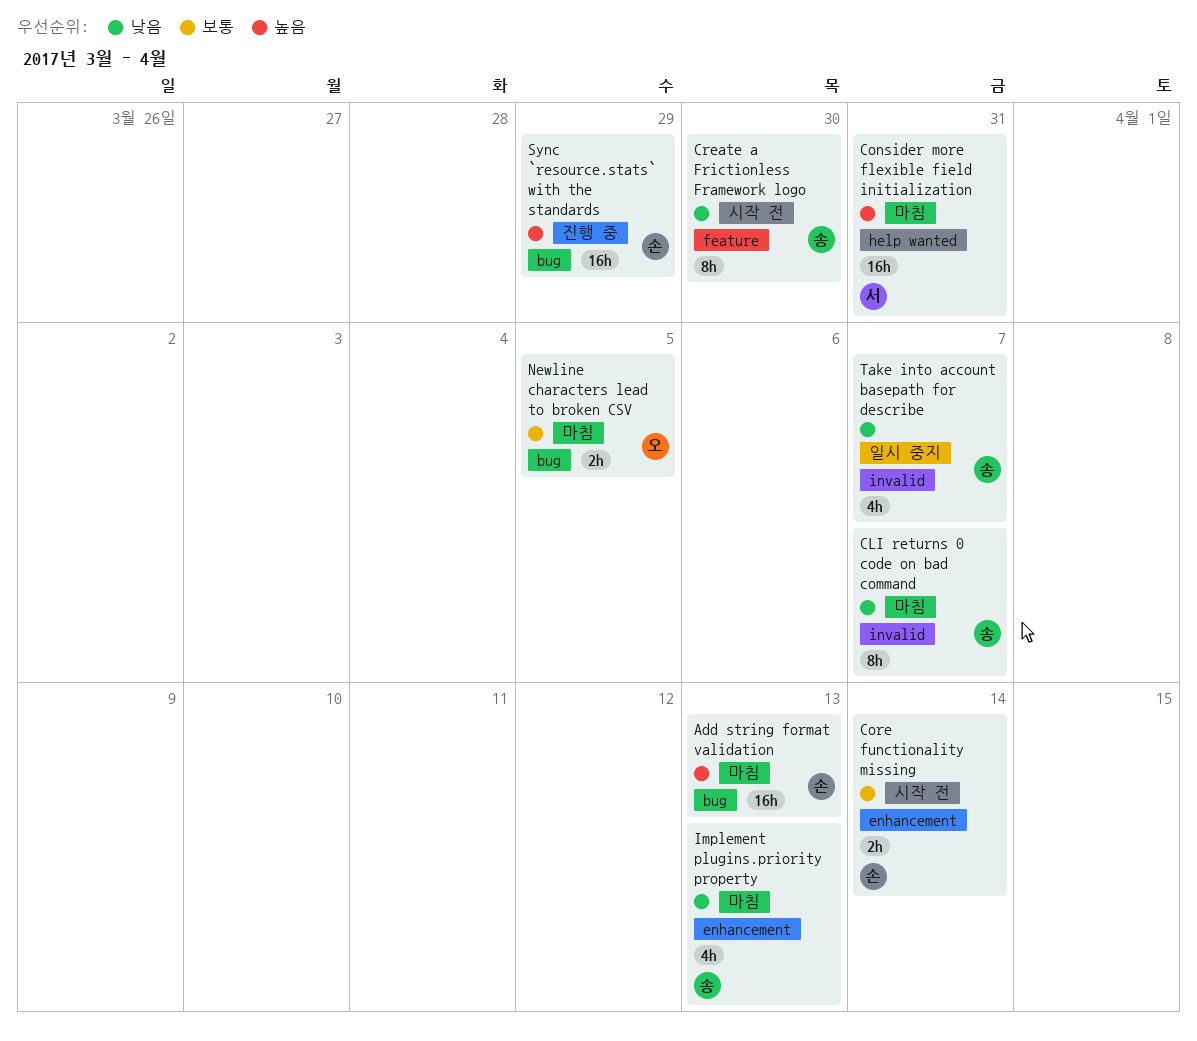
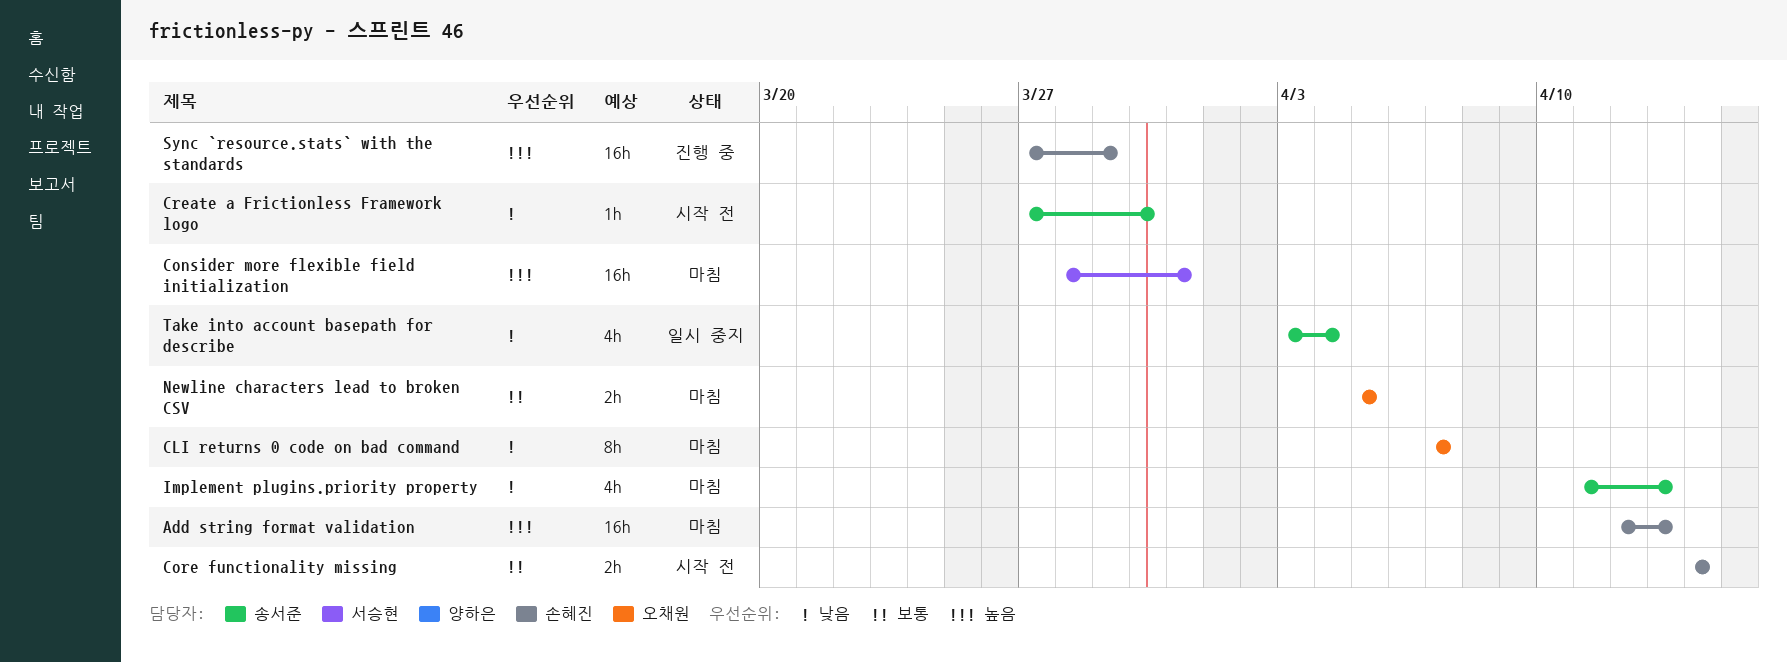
CLI returns 0 code on bad command, owner: 송서준 -> 오채원
Create a Frictionless Framework logo, estimate: 8h -> 1h
Take into account basepath for describe, due: Apr 7 -> Apr 4

